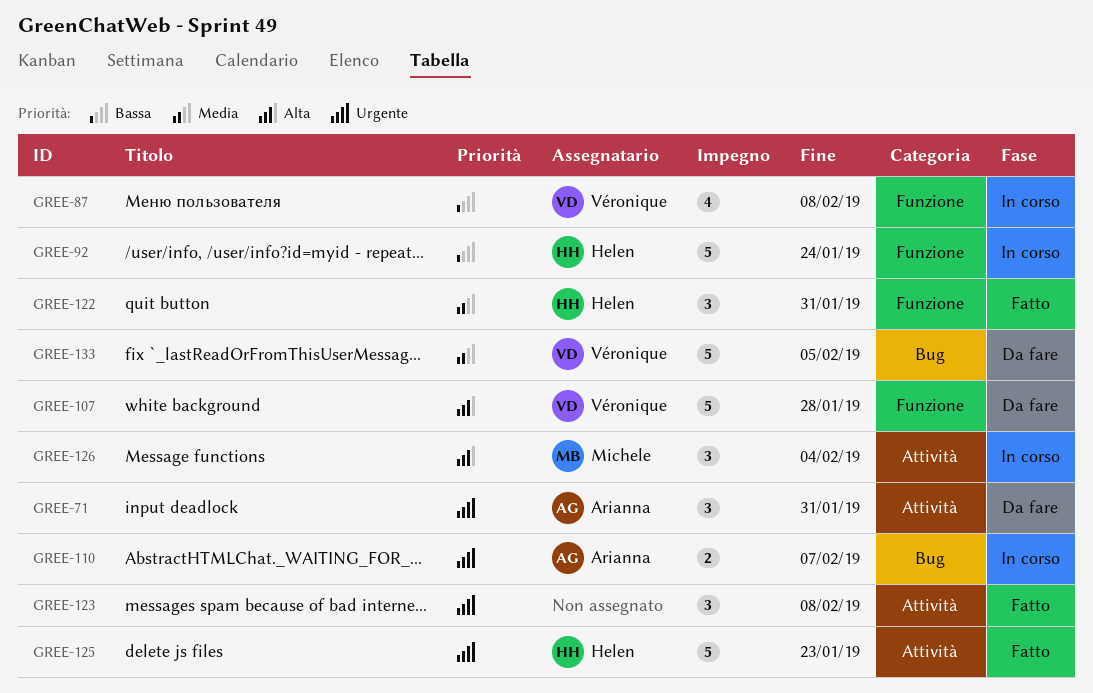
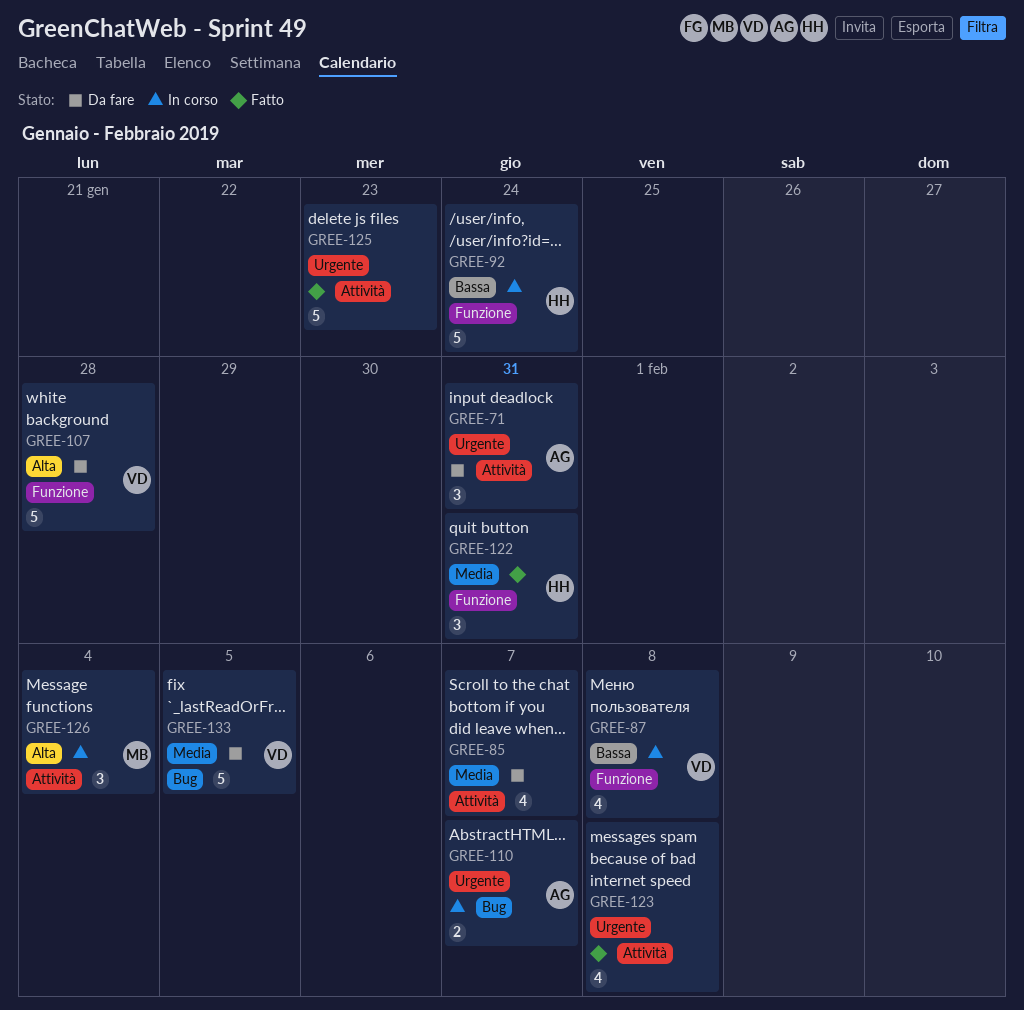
GREE-85: none -> present
GREE-123, estimate: 3 -> 4
GREE-125, owner: Helen -> none

